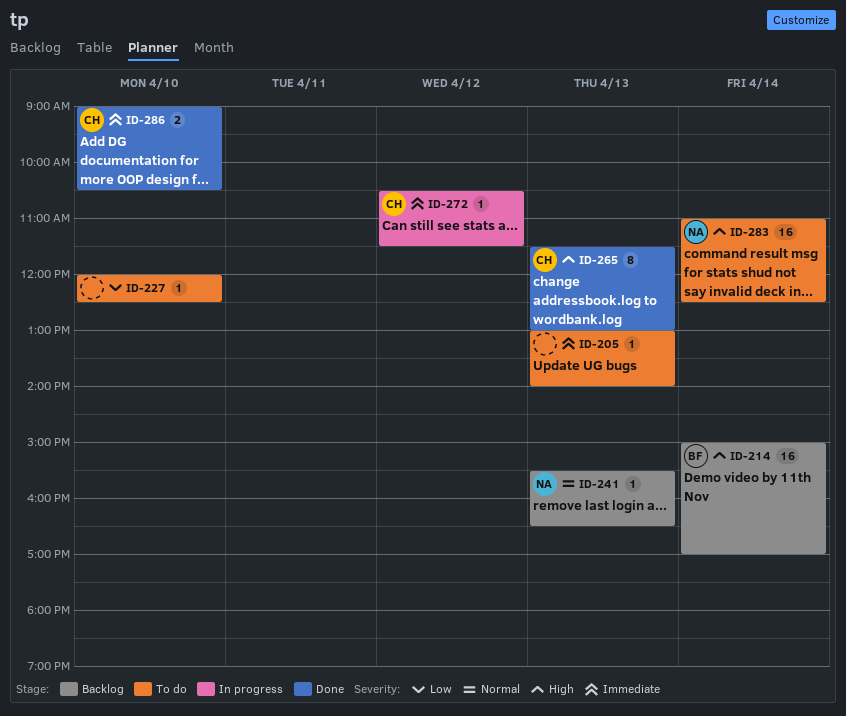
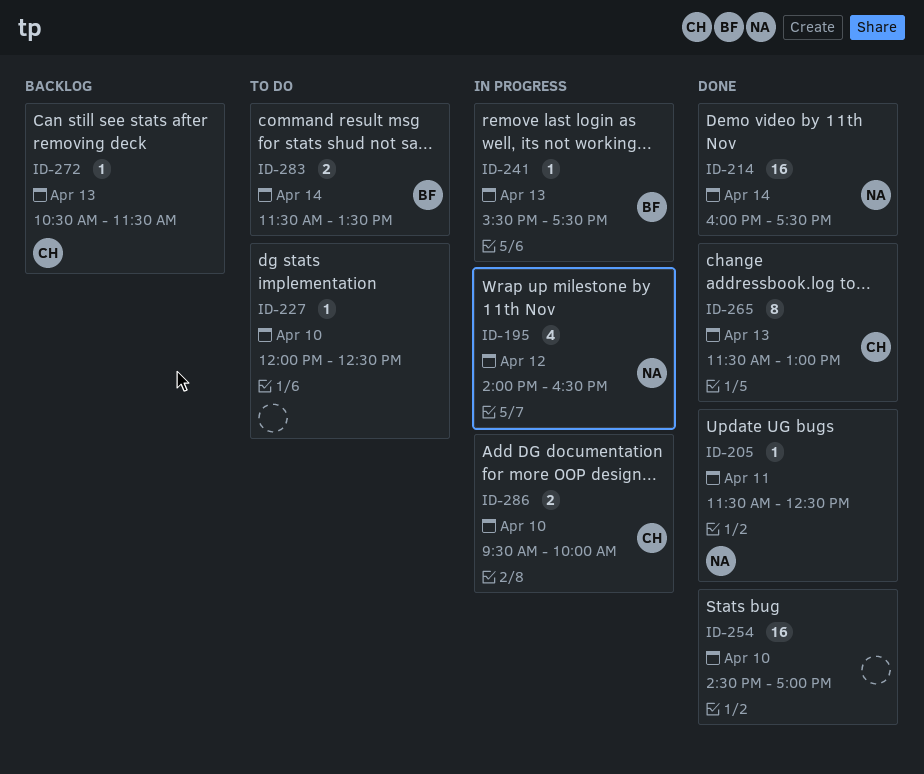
ID-195: none -> present
ID-205, status: To do -> Done
ID-205, owner: none -> NA
ID-205, day: Apr 13 -> Apr 11
ID-205, begins: 13:00 -> 11:30
ID-205, ends: 14:00 -> 12:30
ID-214, status: Backlog -> Done
ID-214, owner: BF -> NA
ID-214, begins: 15:00 -> 16:00
ID-214, ends: 17:00 -> 17:30
ID-241, status: Backlog -> In progress
ID-241, owner: NA -> BF
ID-241, ends: 16:30 -> 17:30
ID-254: none -> present
ID-272, status: In progress -> Backlog
ID-272, day: Apr 12 -> Apr 13
ID-283, owner: NA -> BF
ID-283, estimate: 16 -> 2
ID-283, begins: 11:00 -> 11:30
ID-283, ends: 12:30 -> 13:30
ID-286, status: Done -> In progress
ID-286, begins: 09:00 -> 09:30
ID-286, ends: 10:30 -> 10:00

